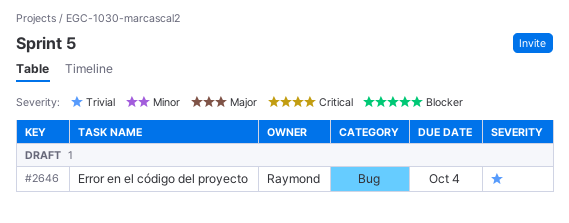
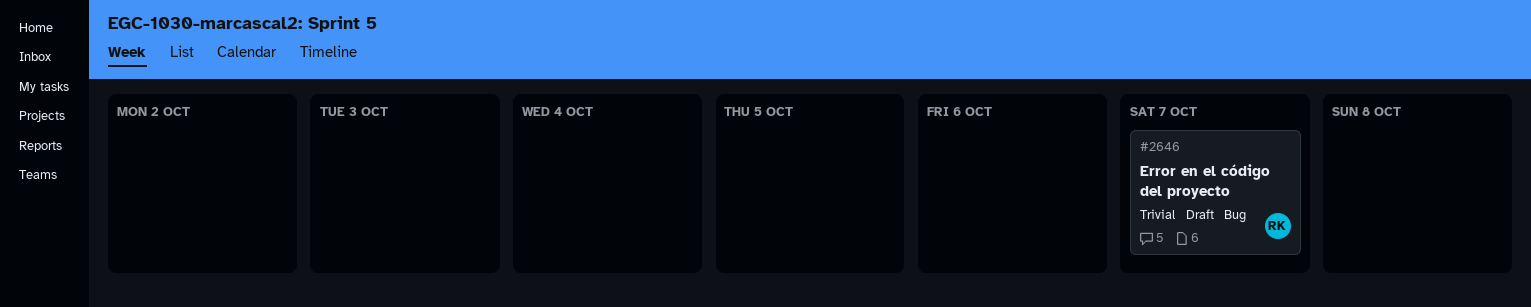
#2646, due: Oct 4 -> Oct 7

